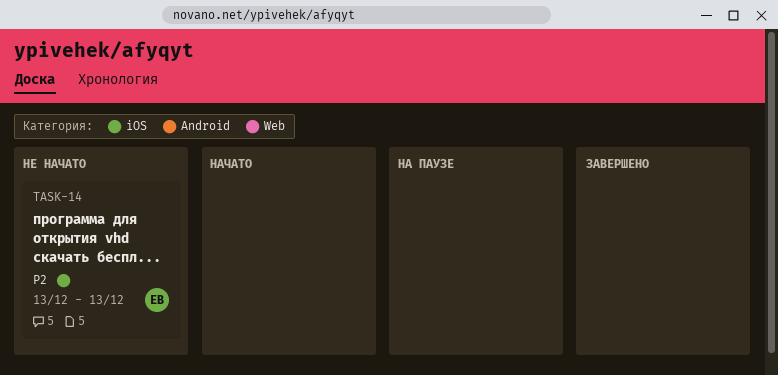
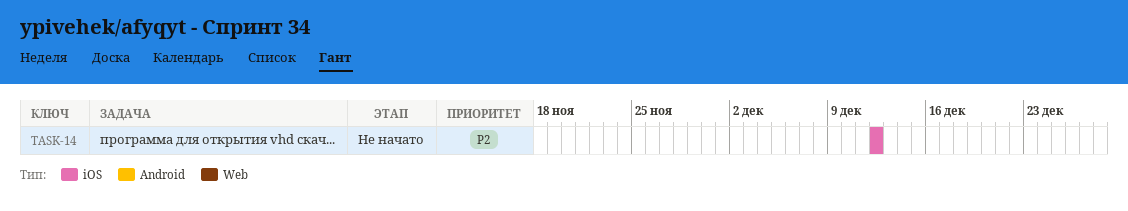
TASK-14, start: Dec 13 -> Dec 12
TASK-14, due: Dec 13 -> Dec 12

